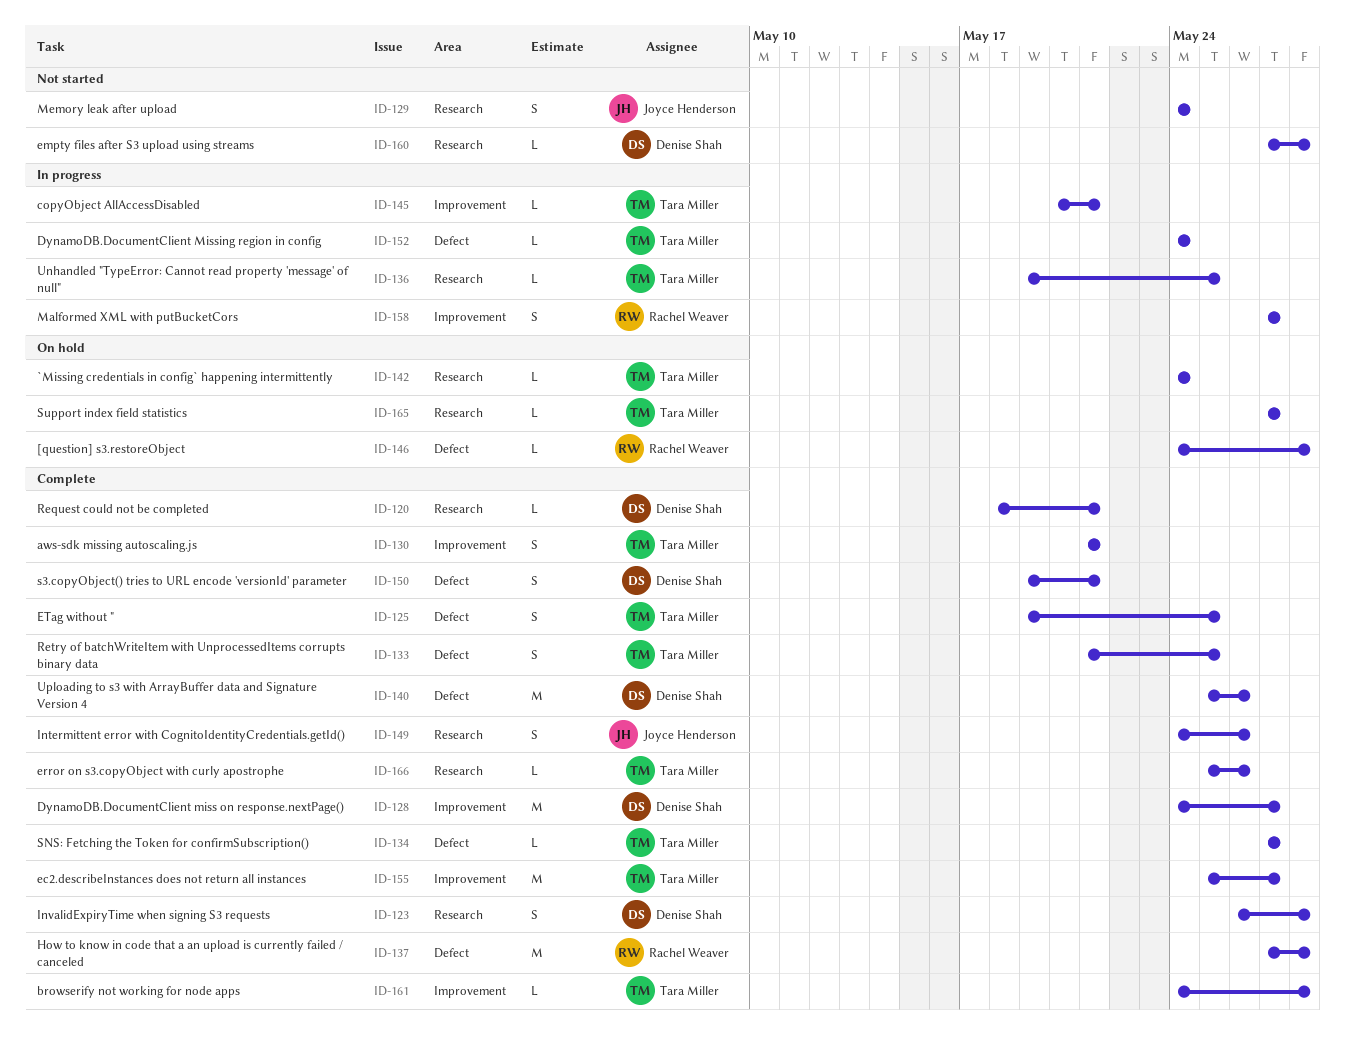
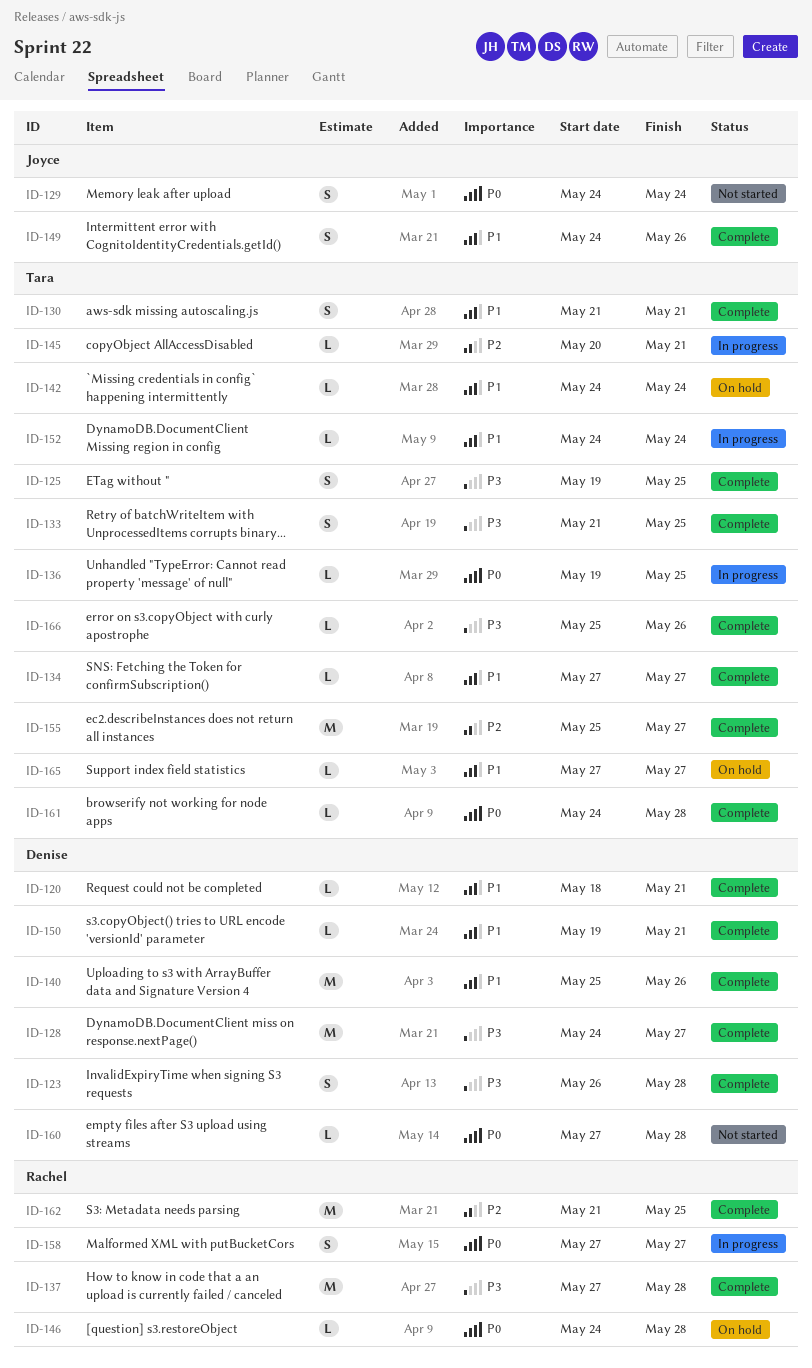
ID-150, estimate: S -> L
ID-162: none -> present

